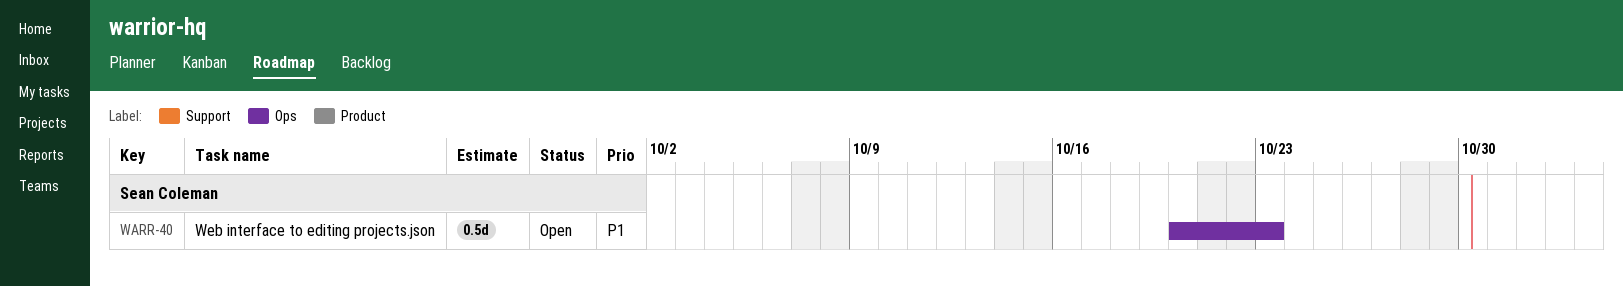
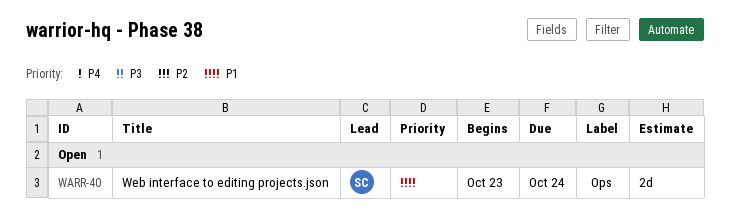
WARR-40, estimate: 0.5d -> 2d
WARR-40, start: Oct 20 -> Oct 23
WARR-40, due: Oct 23 -> Oct 24

